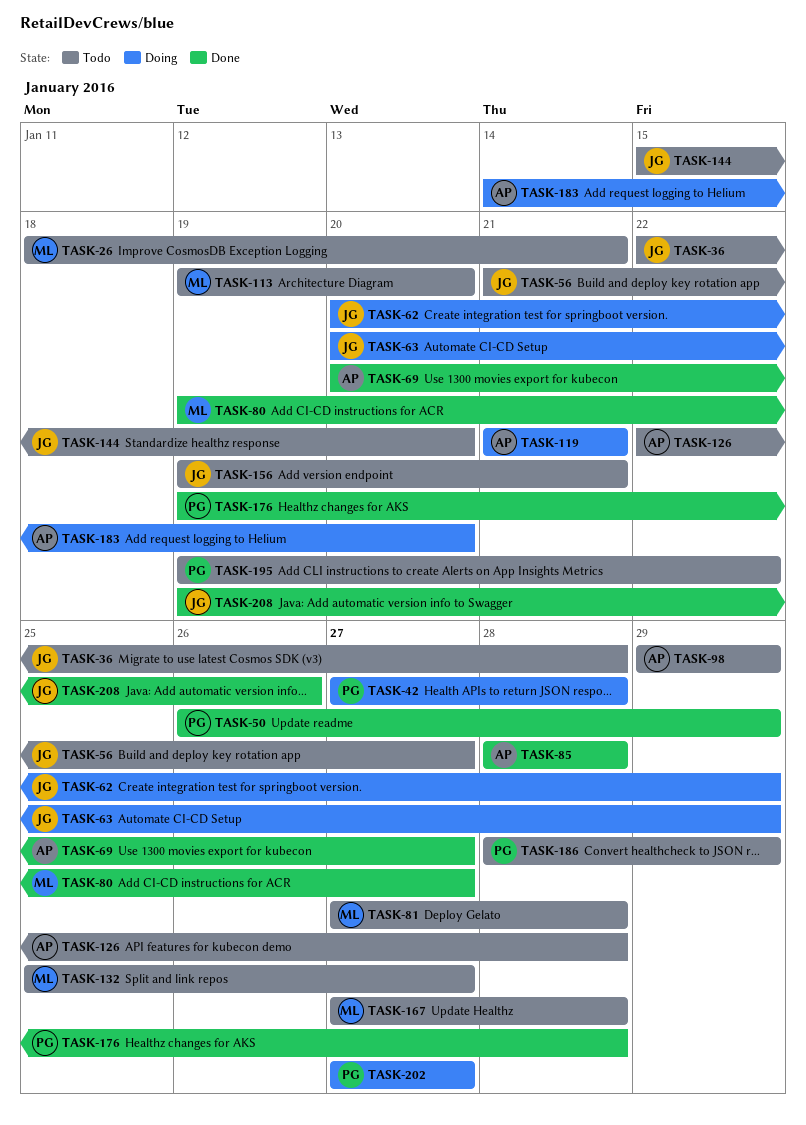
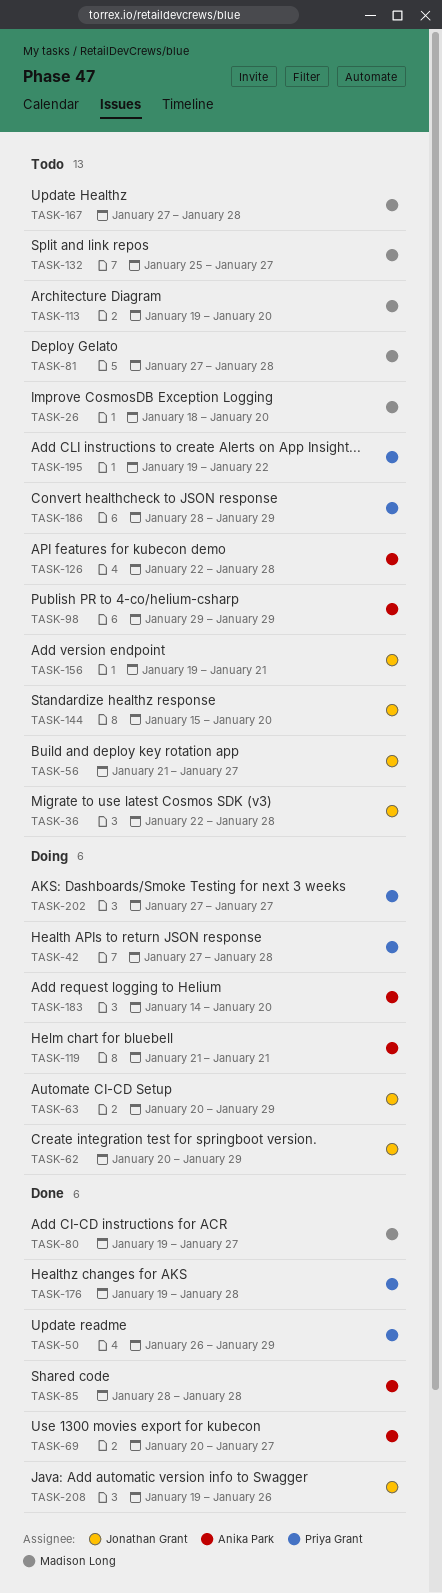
TASK-26, due: Jan 21 -> Jan 20

